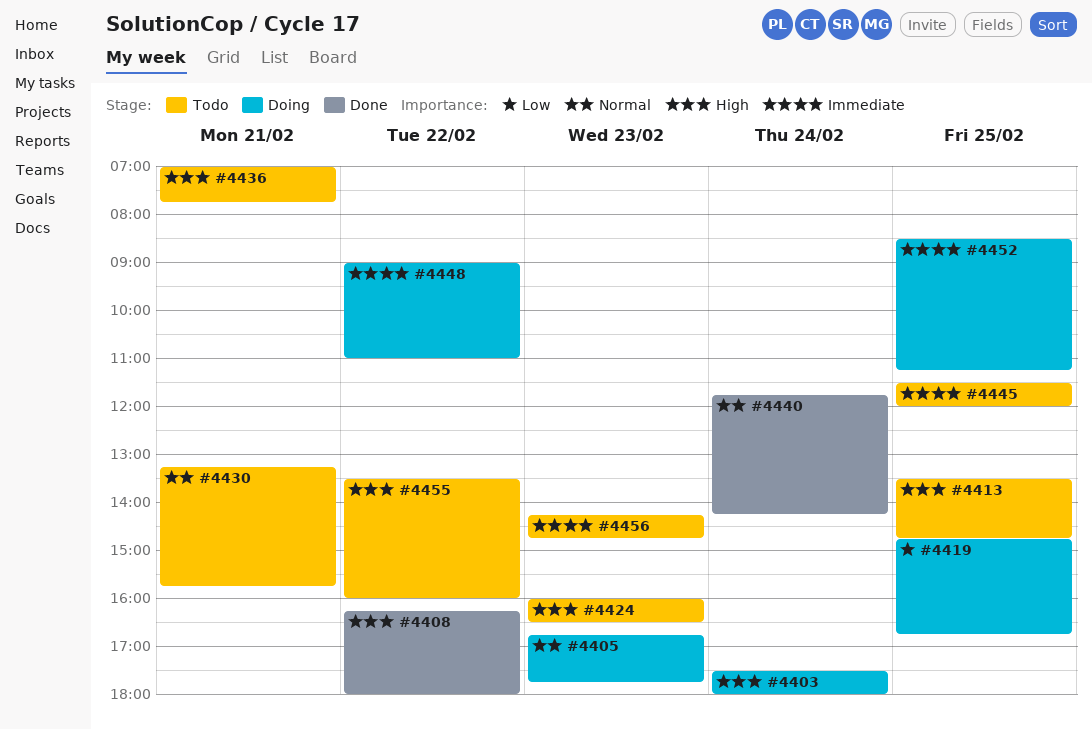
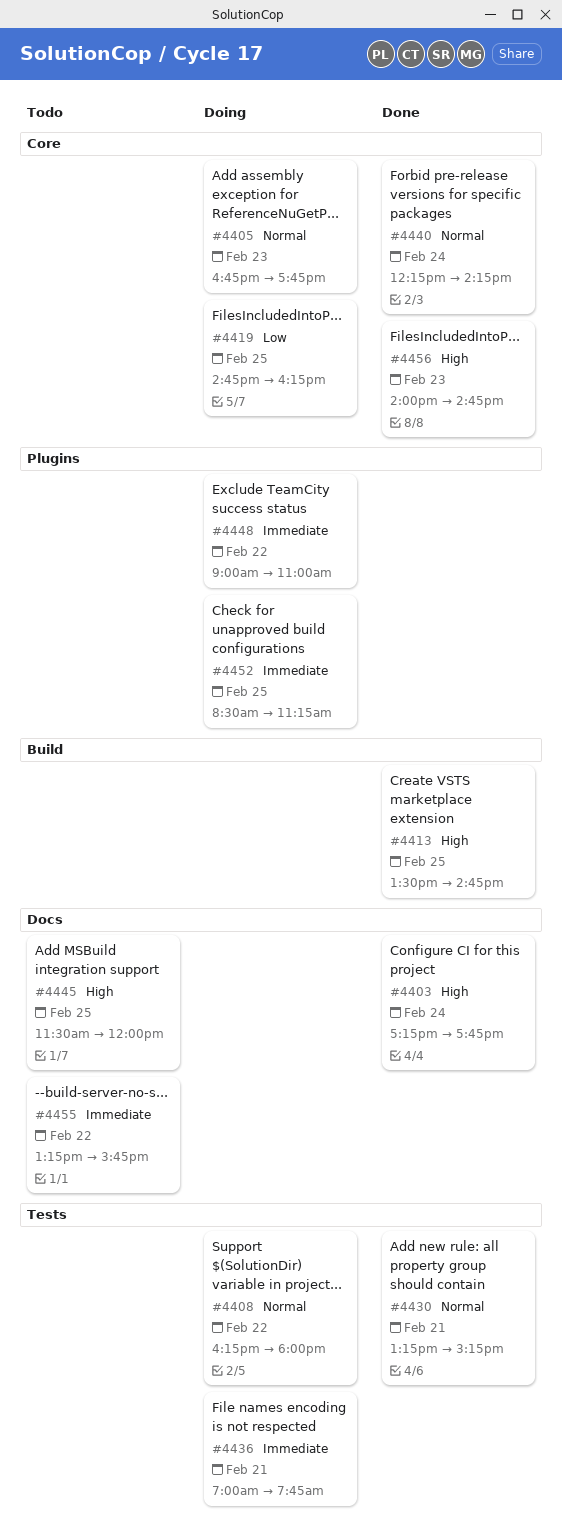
#4403, status: Doing -> Done
#4403, begins: 17:30 -> 17:15
#4403, ends: 18:00 -> 17:45
#4408, status: Done -> Doing
#4408, priority: High -> Normal
#4413, status: Todo -> Done
#4419, ends: 16:45 -> 16:15
#4424: present -> none
#4430, status: Todo -> Done
#4430, ends: 15:45 -> 15:15
#4436, status: Todo -> Doing
#4436, priority: High -> Immediate
#4440, begins: 11:45 -> 12:15
#4445, priority: Immediate -> High
#4455, priority: High -> Immediate
#4455, begins: 13:30 -> 13:15
#4455, ends: 16:00 -> 15:45
#4456, status: Todo -> Done
#4456, priority: Immediate -> High
#4456, begins: 14:15 -> 14:00

